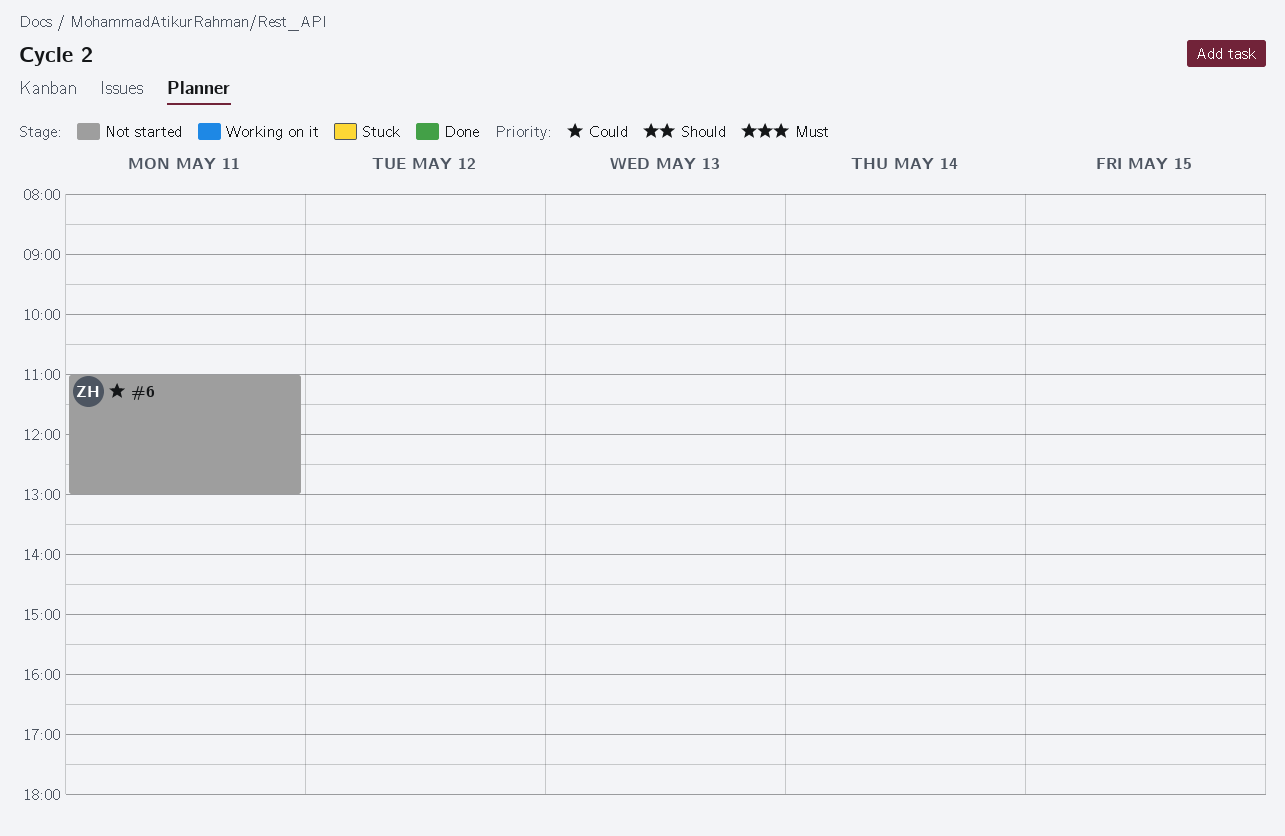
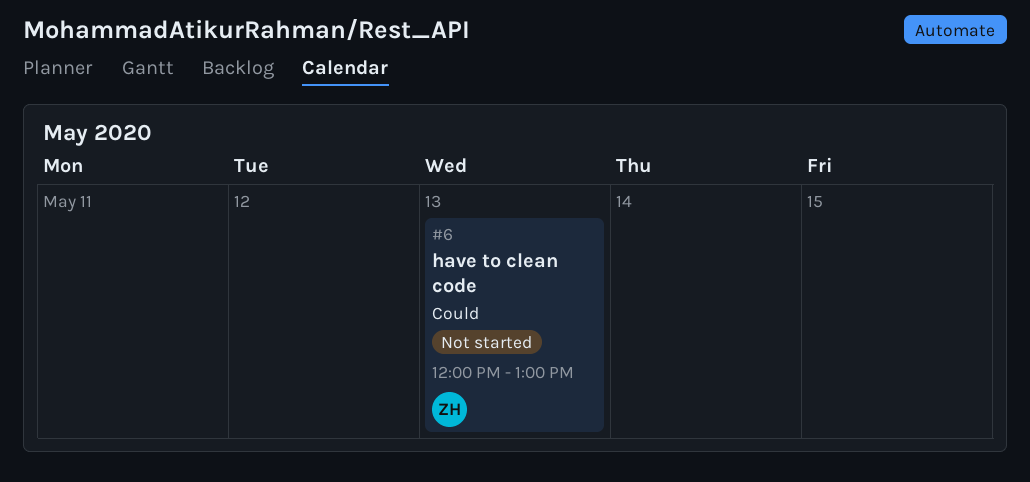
#6, day: May 11 -> May 13
#6, begins: 11:00 -> 12:00

